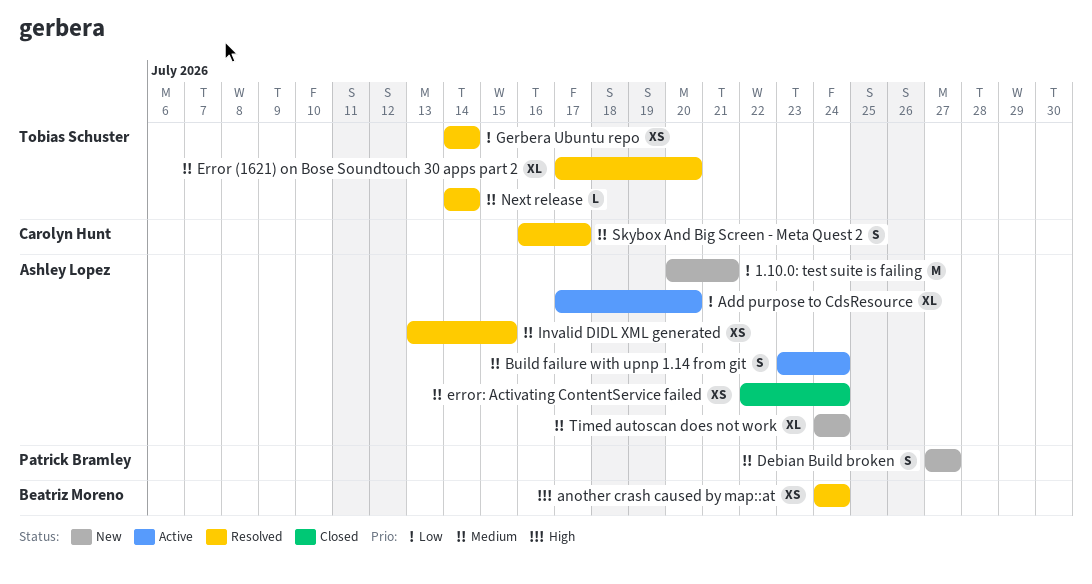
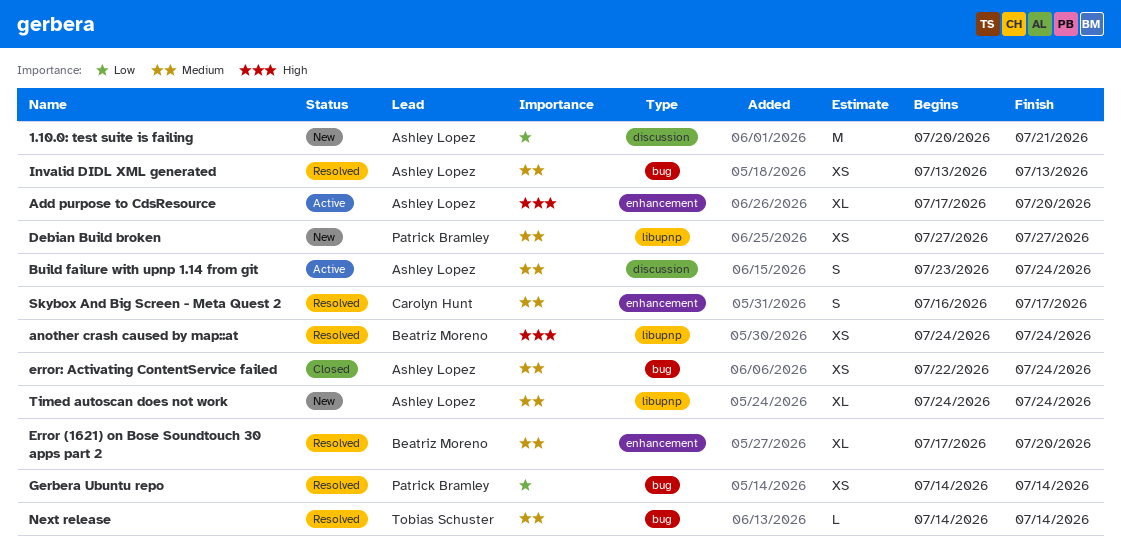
Add purpose to CdsResource, priority: Low -> High
Debian Build broken, estimate: S -> XS
Error (1621) on Bose Soundtouch 30 apps part 2, owner: Tobias Schuster -> Beatriz Moreno
Gerbera Ubuntu repo, owner: Tobias Schuster -> Patrick Bramley
Invalid DIDL XML generated, due: Jul 15 -> Jul 13

